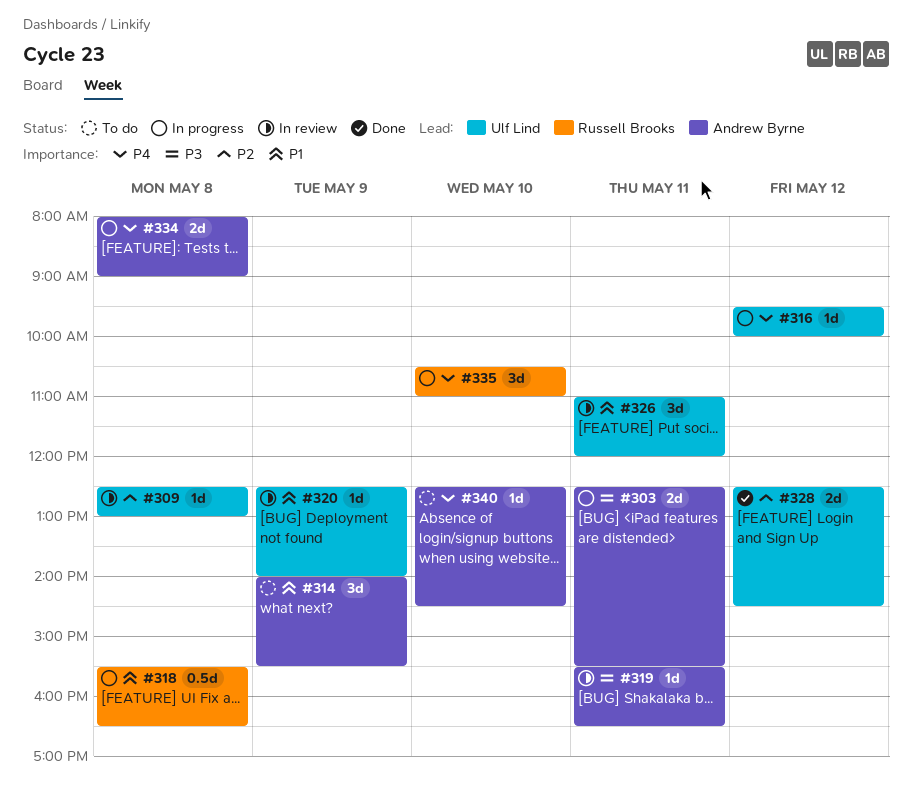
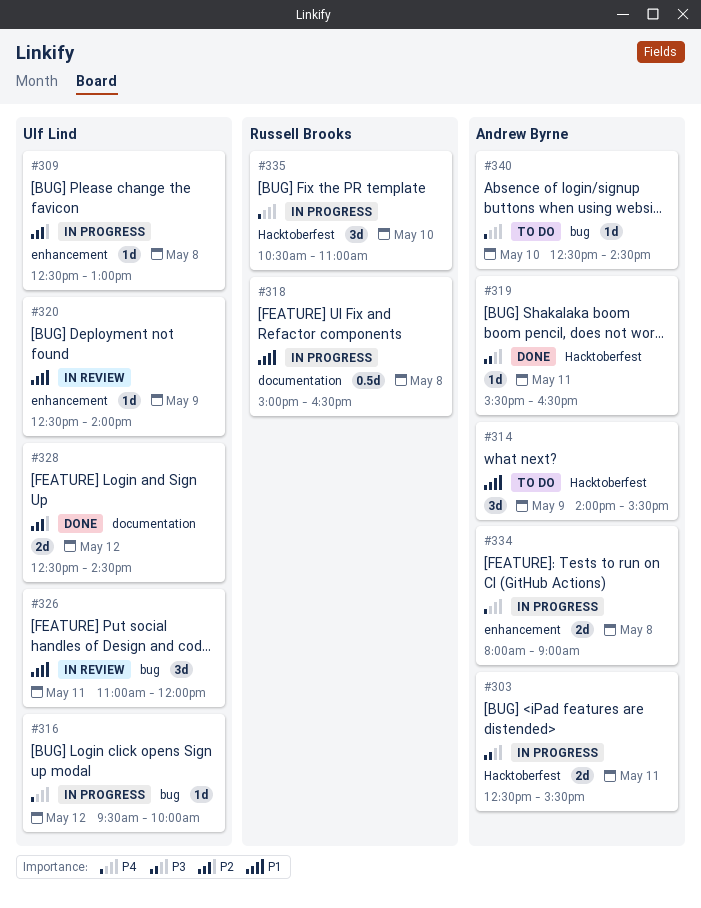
#309, status: In review -> In progress
#318, begins: 15:30 -> 15:00
#319, status: In review -> Done

